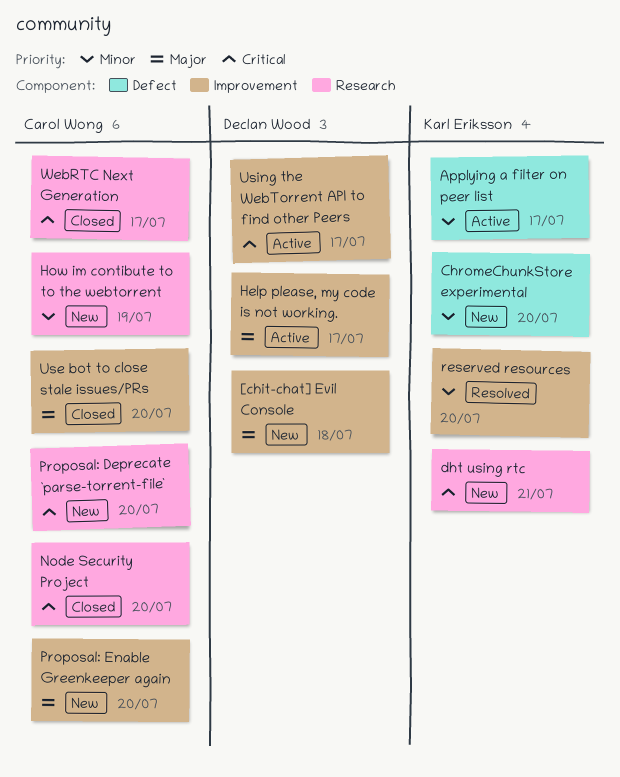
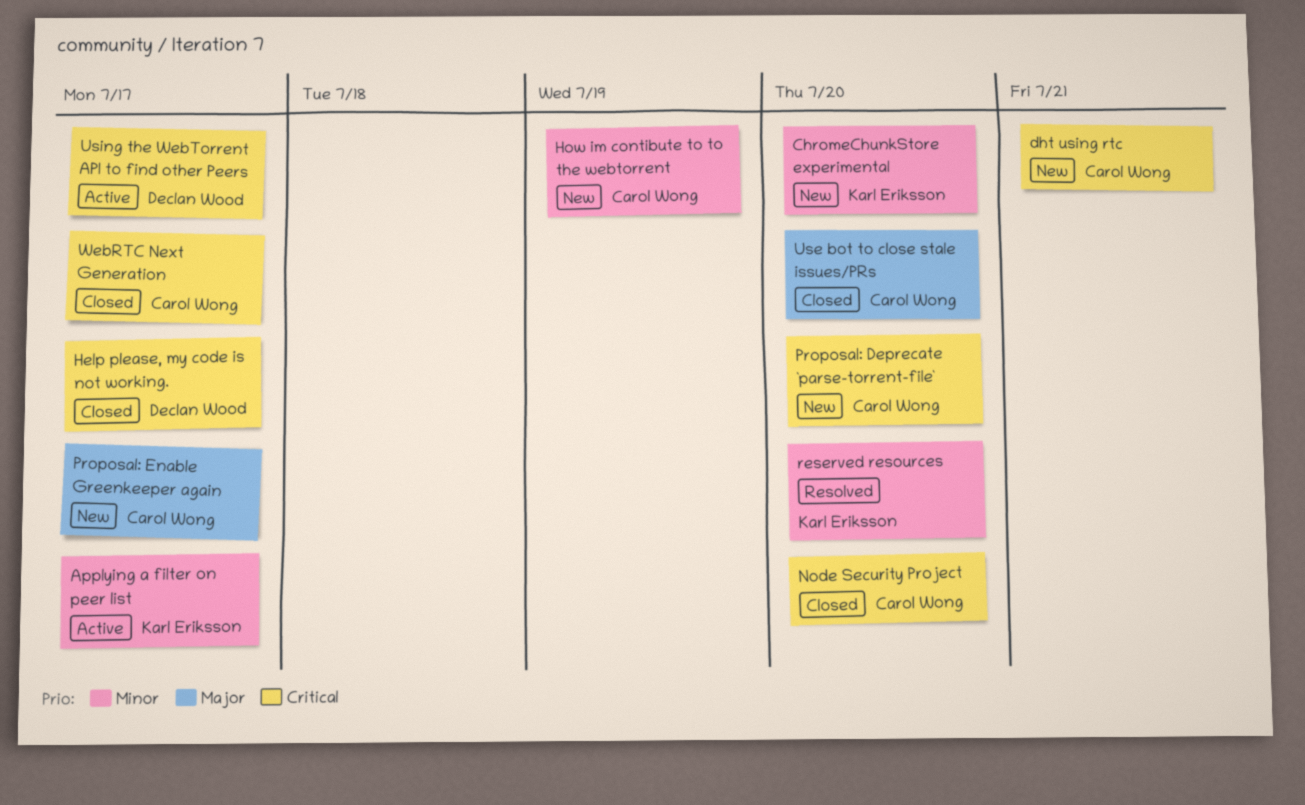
[chit-chat] Evil Console: present -> none
dht using rtc, owner: Karl Eriksson -> Carol Wong
Help please, my code is not working., status: Active -> Closed
Help please, my code is not working., priority: Major -> Critical
Proposal: Enable Greenkeeper again, due: Jul 20 -> Jul 17

